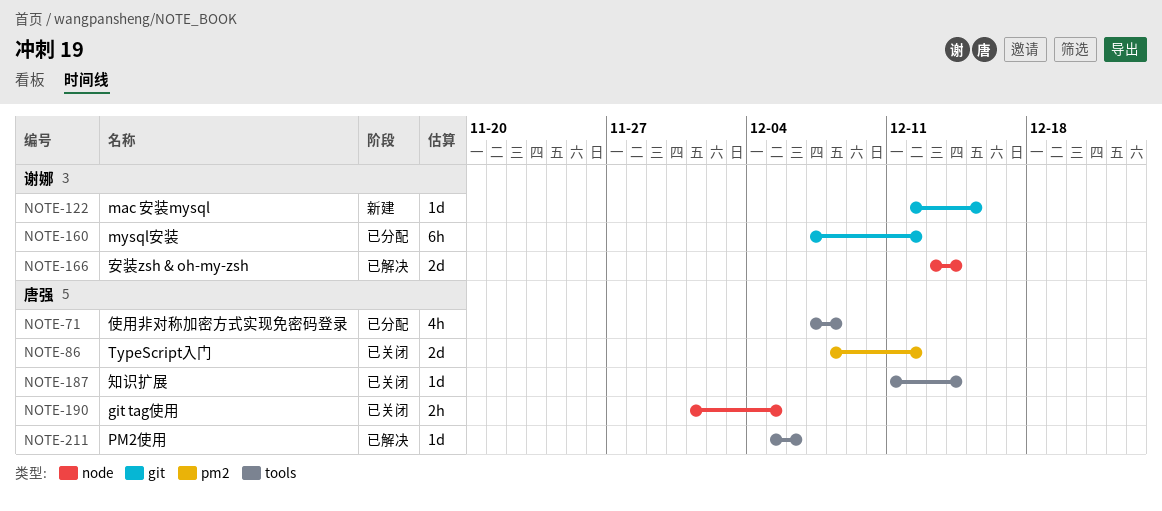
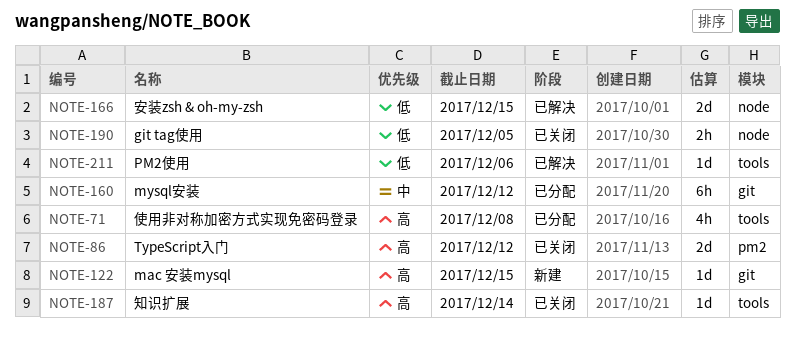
NOTE-166, due: Dec 14 -> Dec 15

